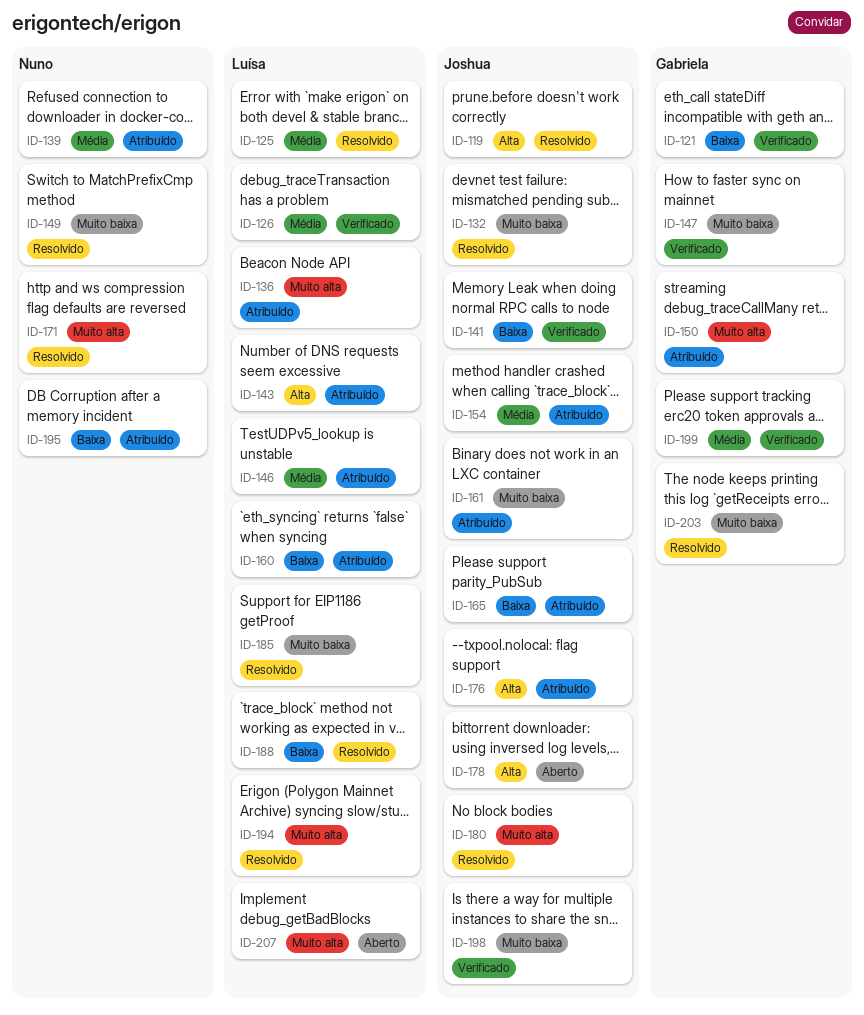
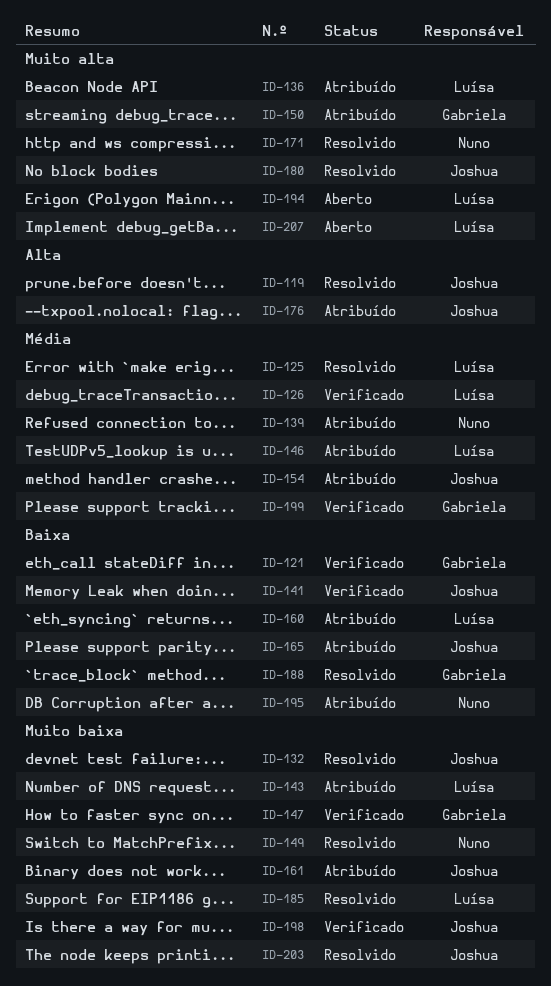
ID-143, priority: Alta -> Muito baixa
ID-178: present -> none
ID-188, owner: Luísa -> Gabriela
ID-194, status: Resolvido -> Aberto
ID-203, owner: Gabriela -> Joshua

